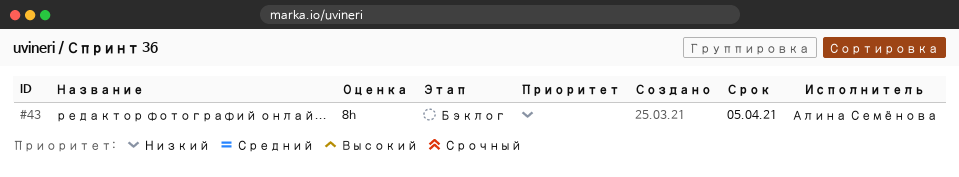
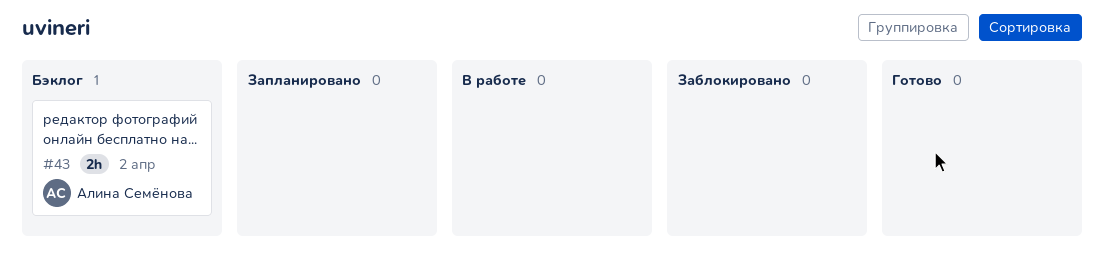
#43, estimate: 8h -> 2h
#43, due: Apr 5 -> Apr 2

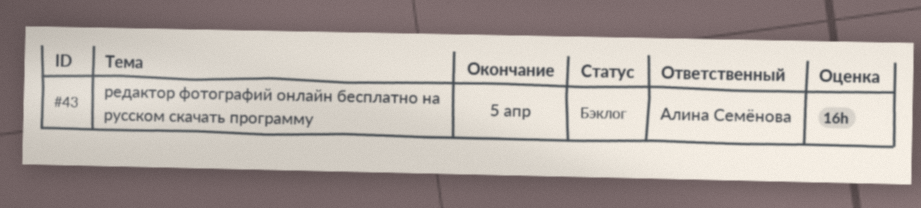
#43, estimate: 2h -> 16h
#43, due: Apr 2 -> Apr 5

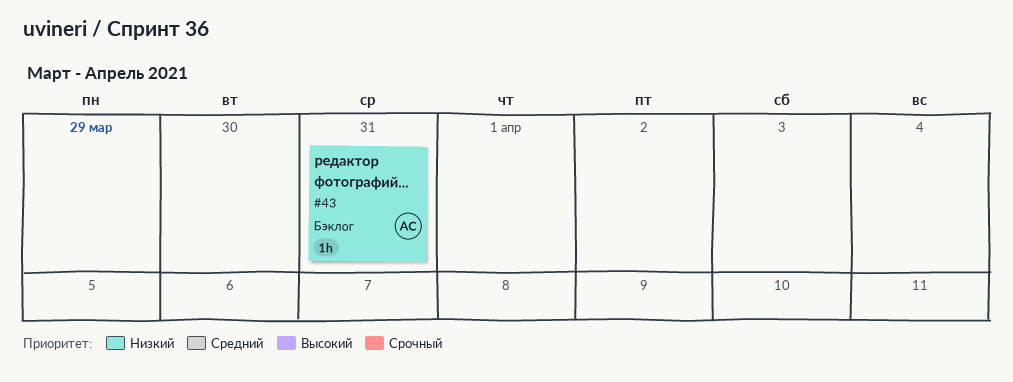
#43, estimate: 16h -> 1h
#43, due: Apr 5 -> Mar 31

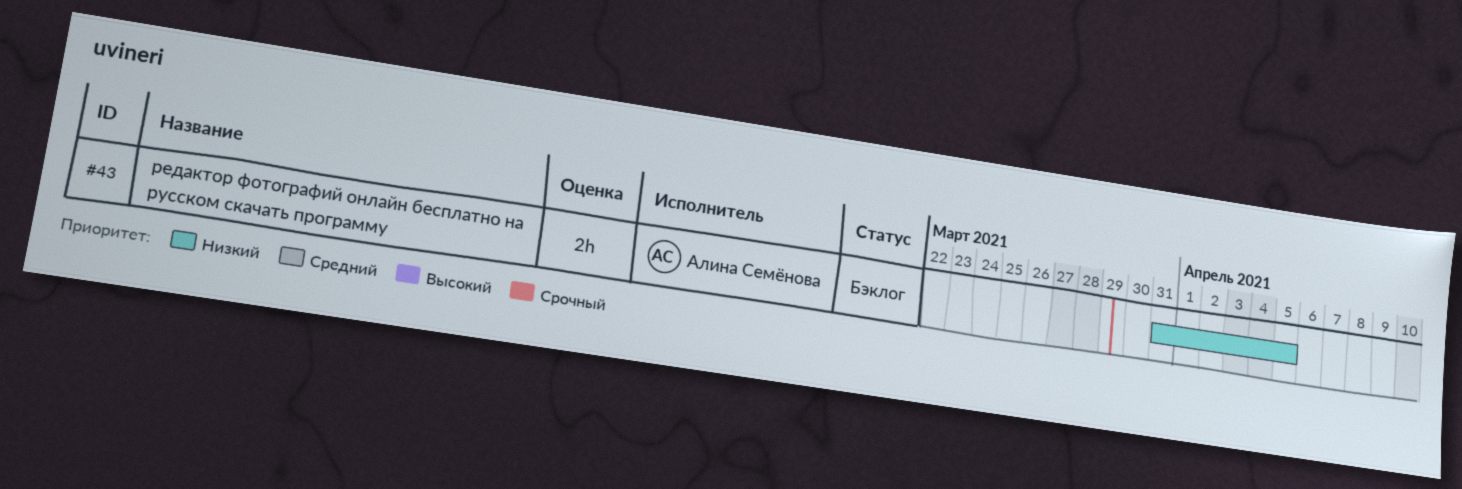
#43, estimate: 1h -> 2h
#43, due: Mar 31 -> Apr 5

